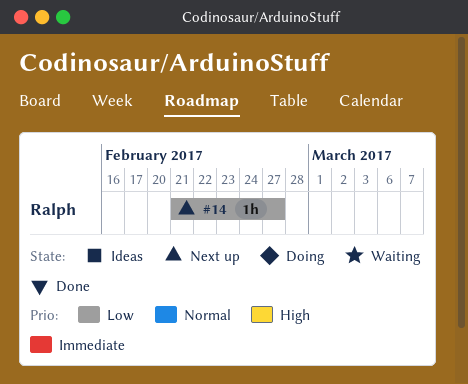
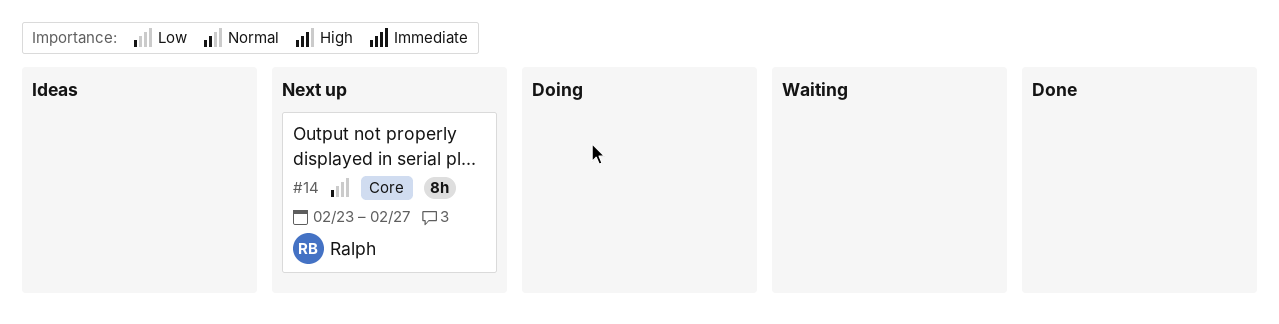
#14, estimate: 1h -> 8h
#14, start: Feb 21 -> Feb 23

